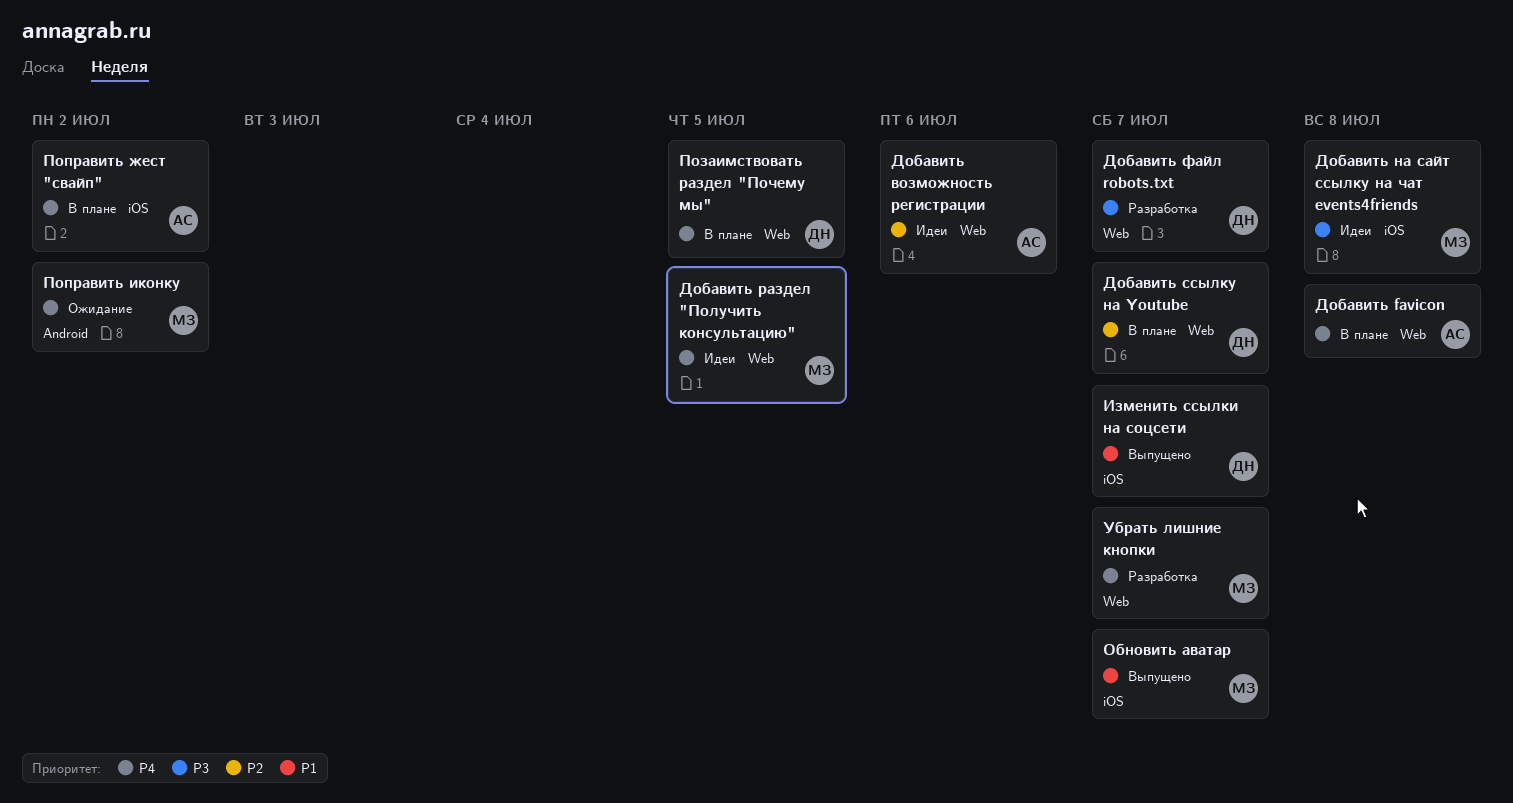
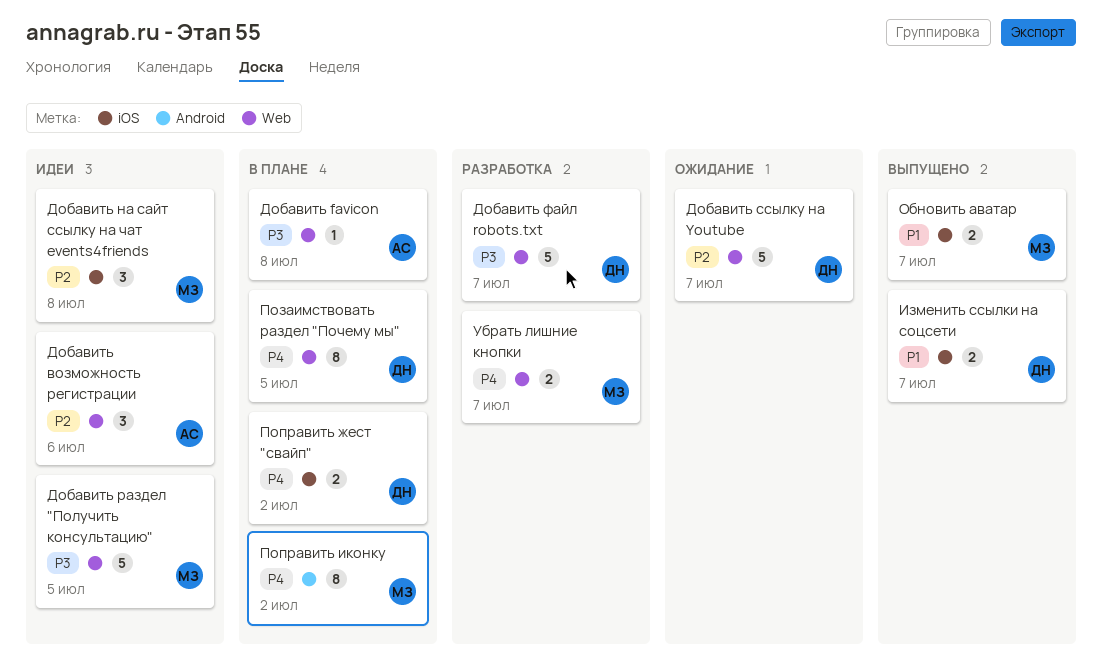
Добавить favicon, priority: P4 -> P3
Добавить на сайт ссылку на чат events4friends, priority: P3 -> P2
Добавить раздел "Получить консультацию", priority: P4 -> P3
Добавить ссылку на Youtube, status: В плане -> Ожидание
Поправить жест "свайп", owner: АС -> ДН
Поправить иконку, status: Ожидание -> В плане

